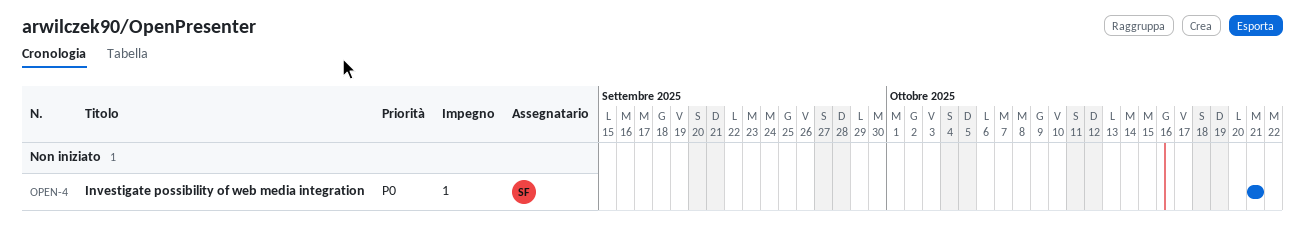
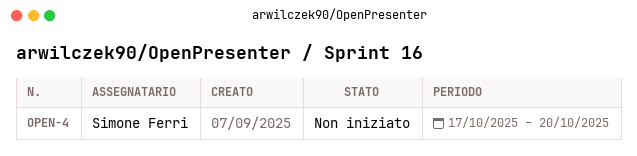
OPEN-4, start: Oct 21 -> Oct 17
OPEN-4, due: Oct 21 -> Oct 20

